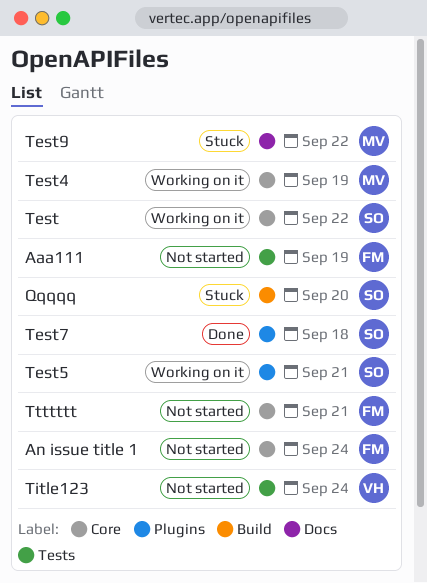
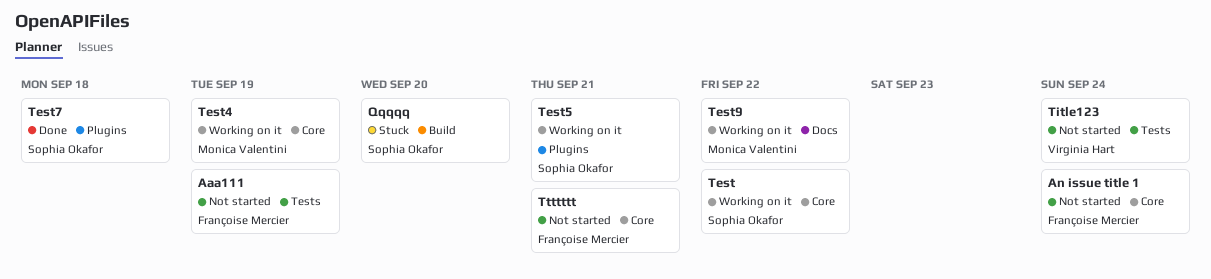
Test9, status: Stuck -> Working on it

